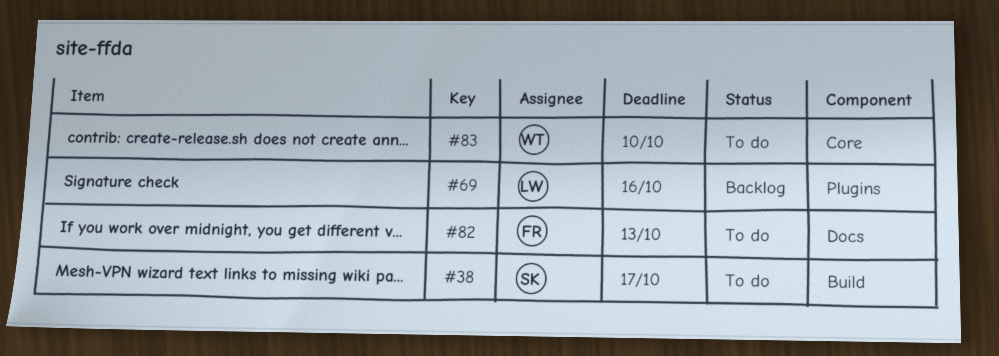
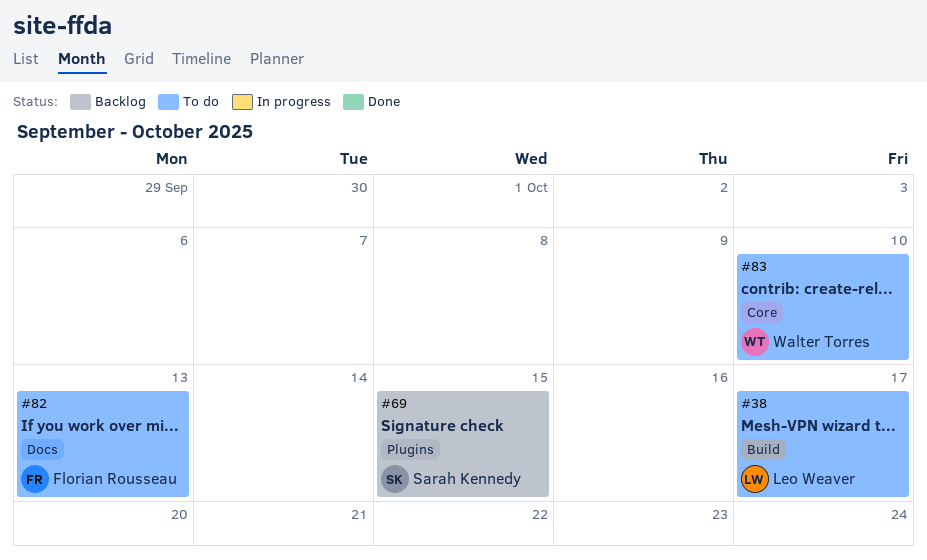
#38, owner: Sarah Kennedy -> Leo Weaver
#69, owner: Leo Weaver -> Sarah Kennedy
#69, due: Oct 16 -> Oct 15

